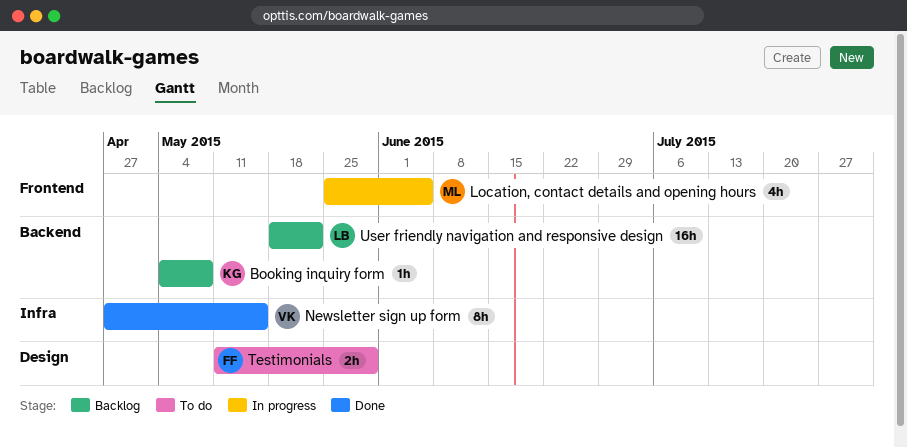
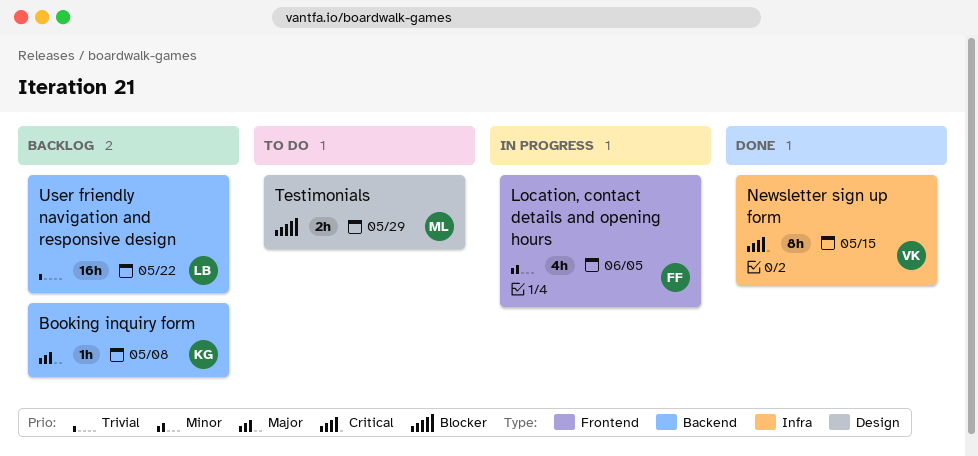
Location, contact details and opening hours, owner: ML -> FF
Testimonials, owner: FF -> ML

